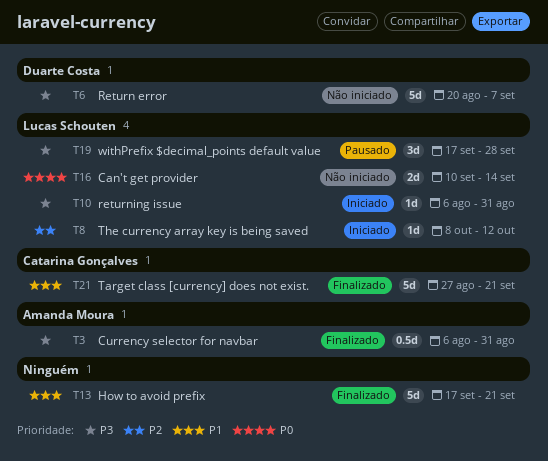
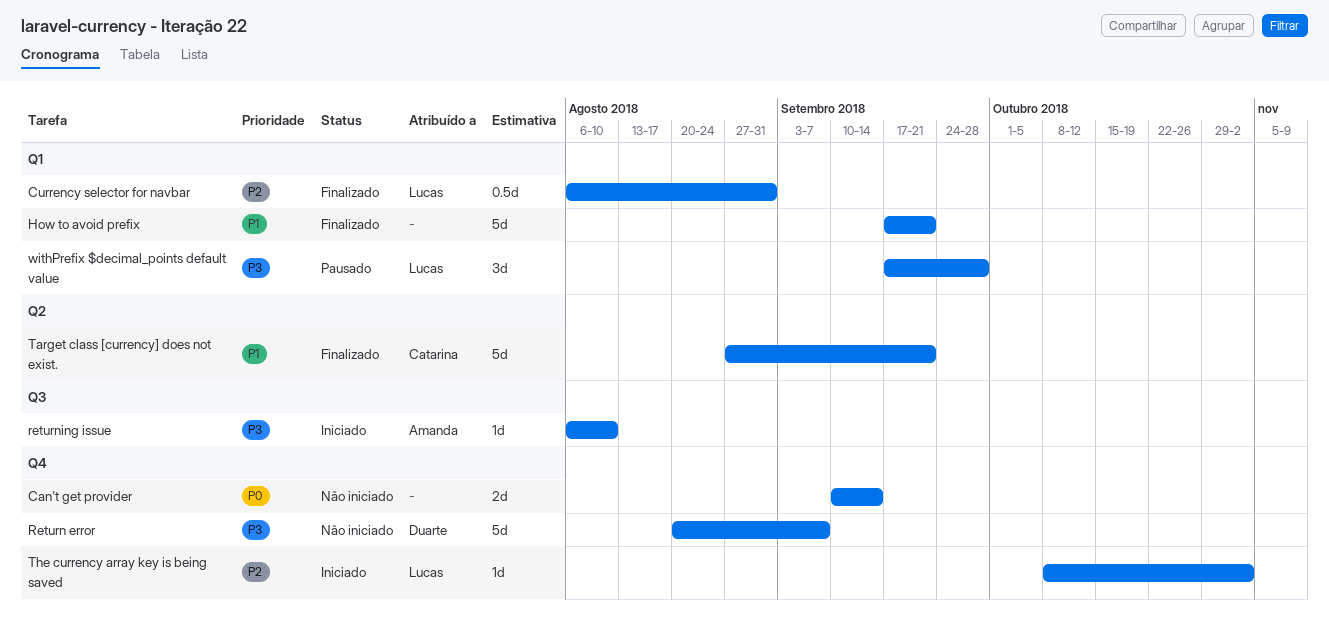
Can't get provider, owner: Lucas Schouten -> none
Currency selector for navbar, owner: Amanda Moura -> Lucas Schouten
Currency selector for navbar, priority: P3 -> P2
returning issue, owner: Lucas Schouten -> Amanda Moura
returning issue, due: Aug 31 -> Aug 10
The currency array key is being saved, due: Oct 12 -> Nov 2

